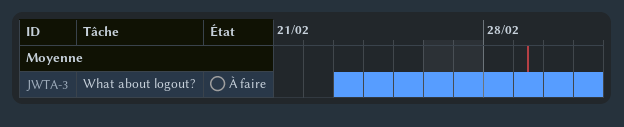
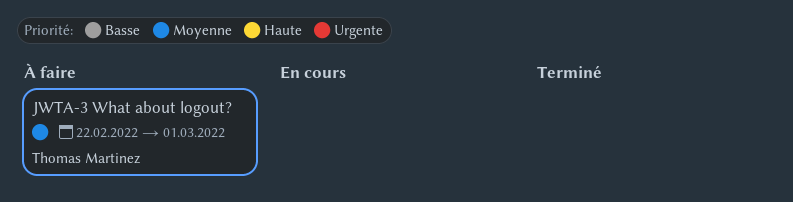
JWTA-3, start: Feb 23 -> Feb 22
JWTA-3, due: Mar 3 -> Mar 1

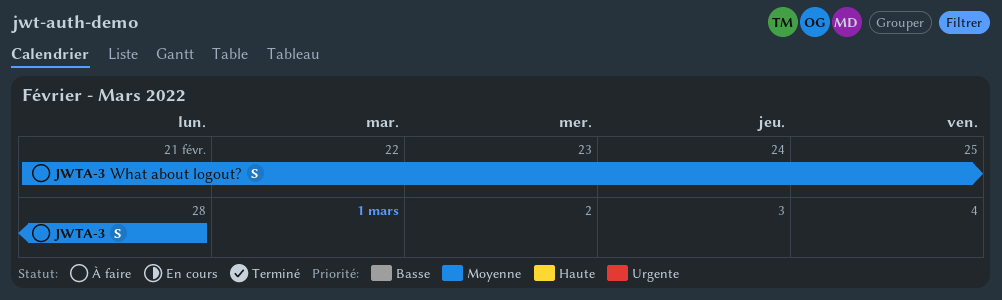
JWTA-3, start: Feb 22 -> Feb 21
JWTA-3, due: Mar 1 -> Feb 28

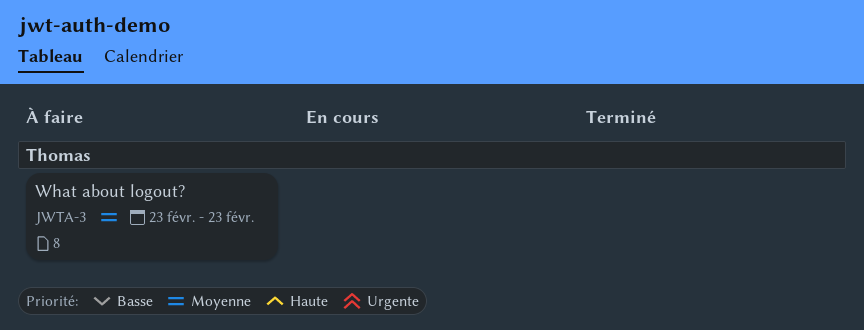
JWTA-3, start: Feb 21 -> Feb 23
JWTA-3, due: Feb 28 -> Feb 23

